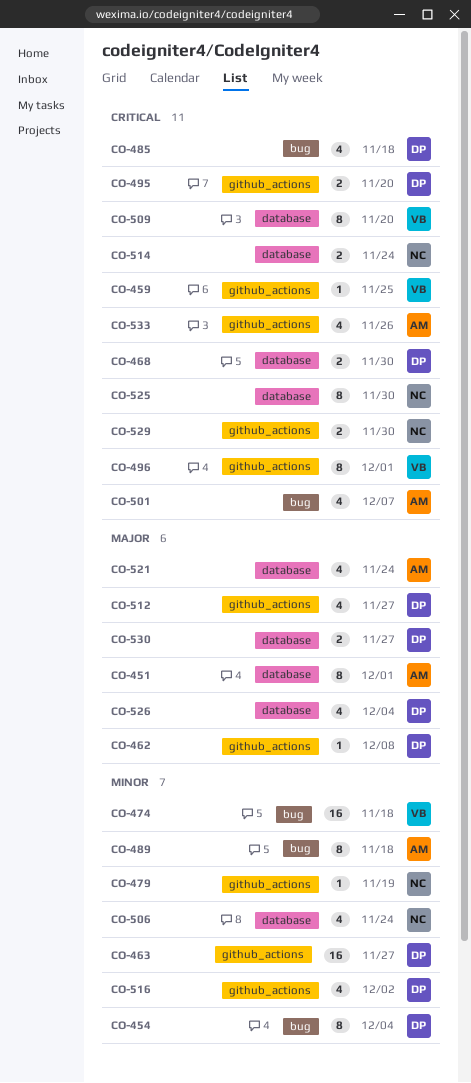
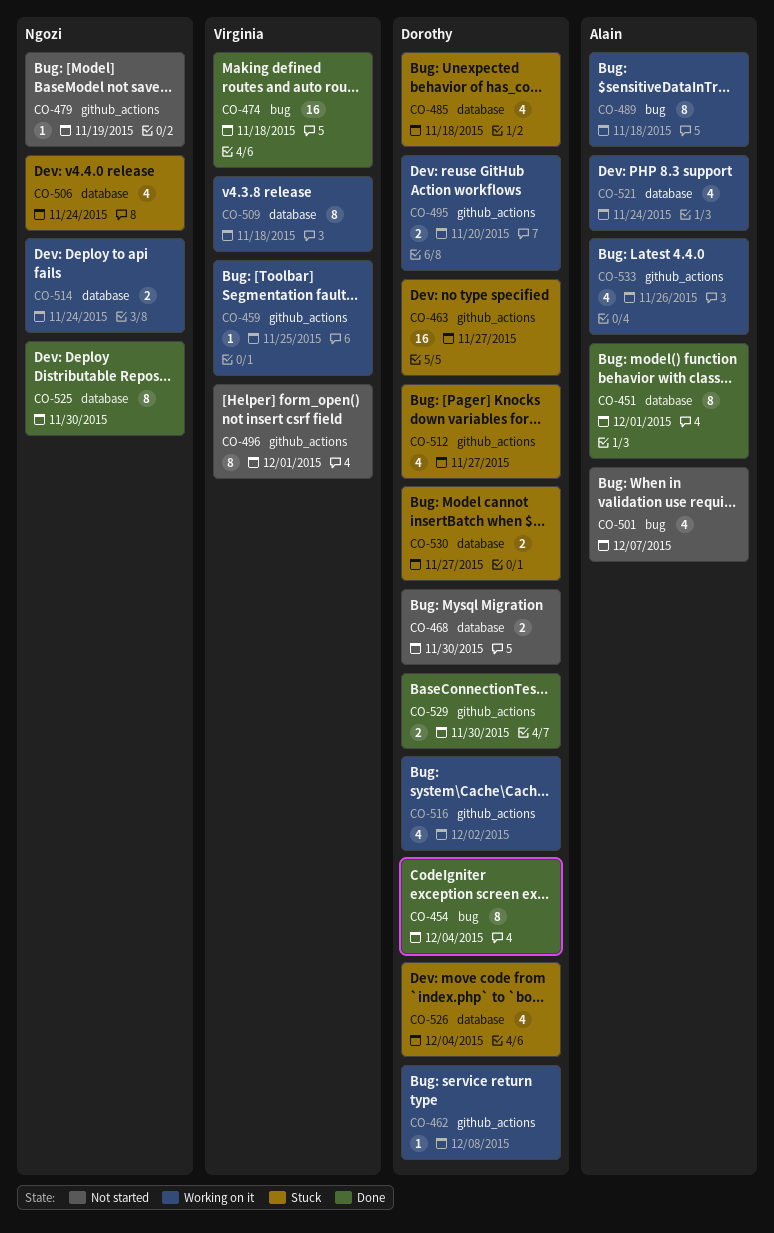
CO-485, label: bug -> database
CO-509, due: Nov 20 -> Nov 18
CO-529, owner: Ngozi -> Dorothy

